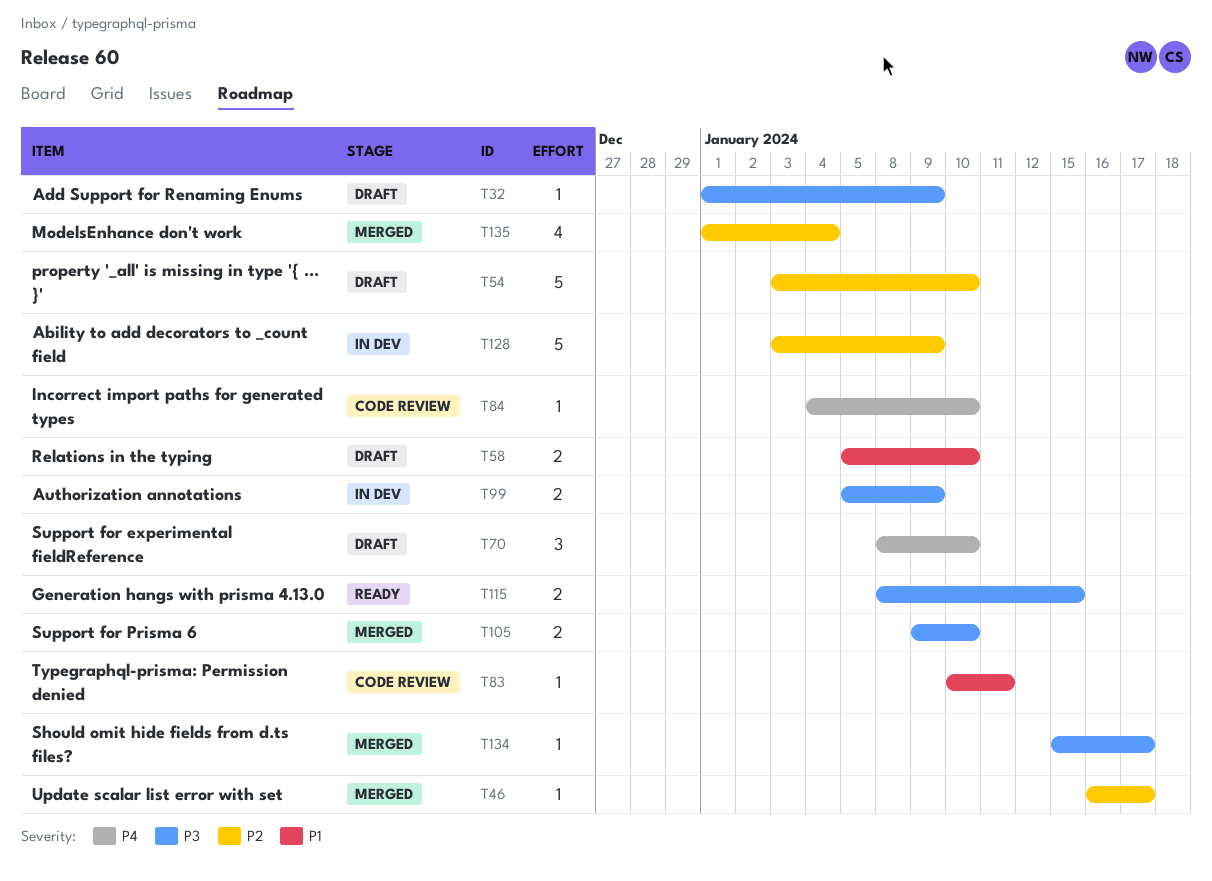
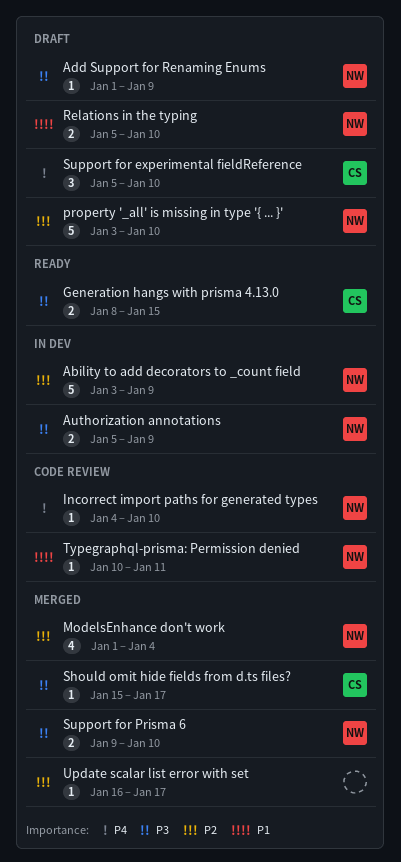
Support for experimental fieldReference, start: Jan 8 -> Jan 5

